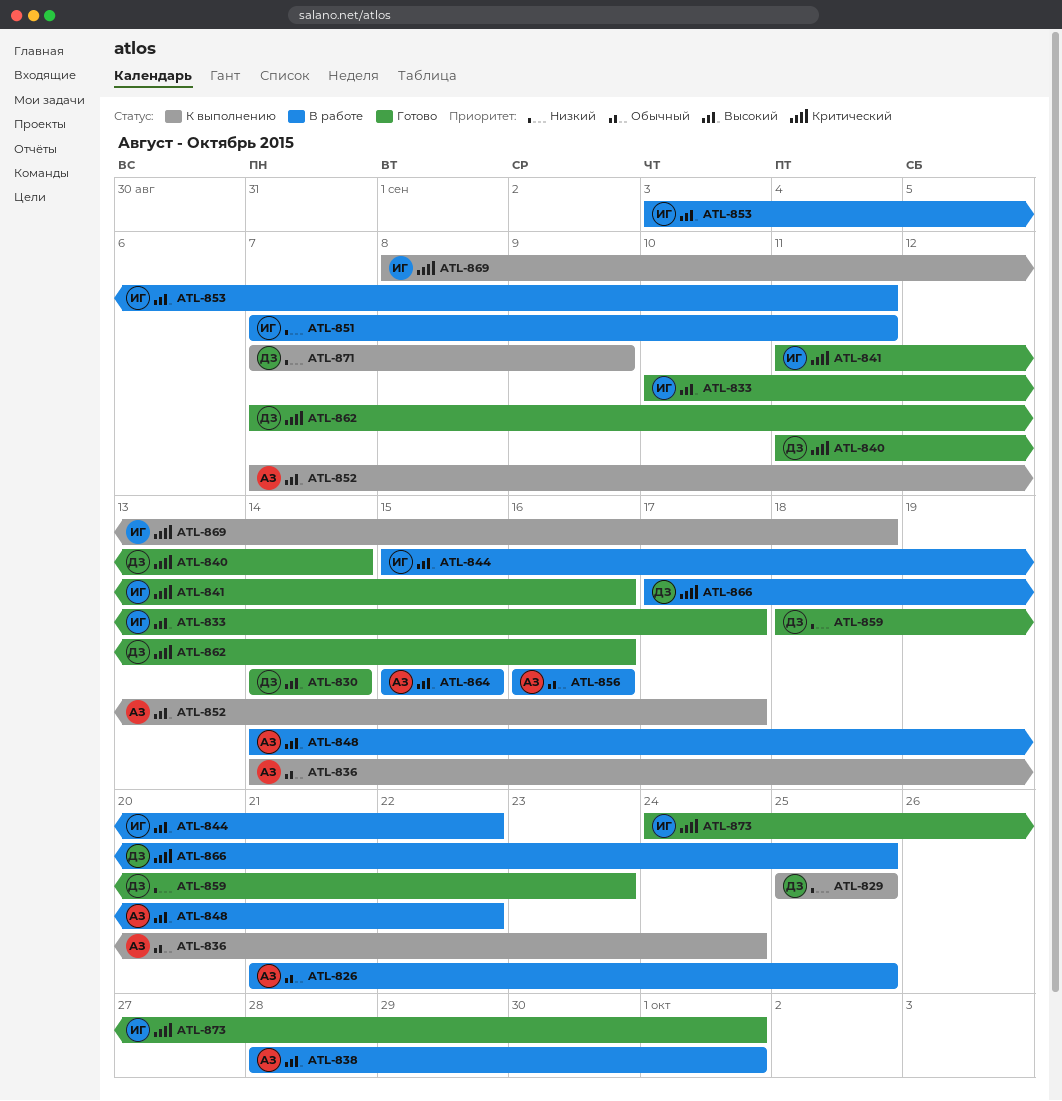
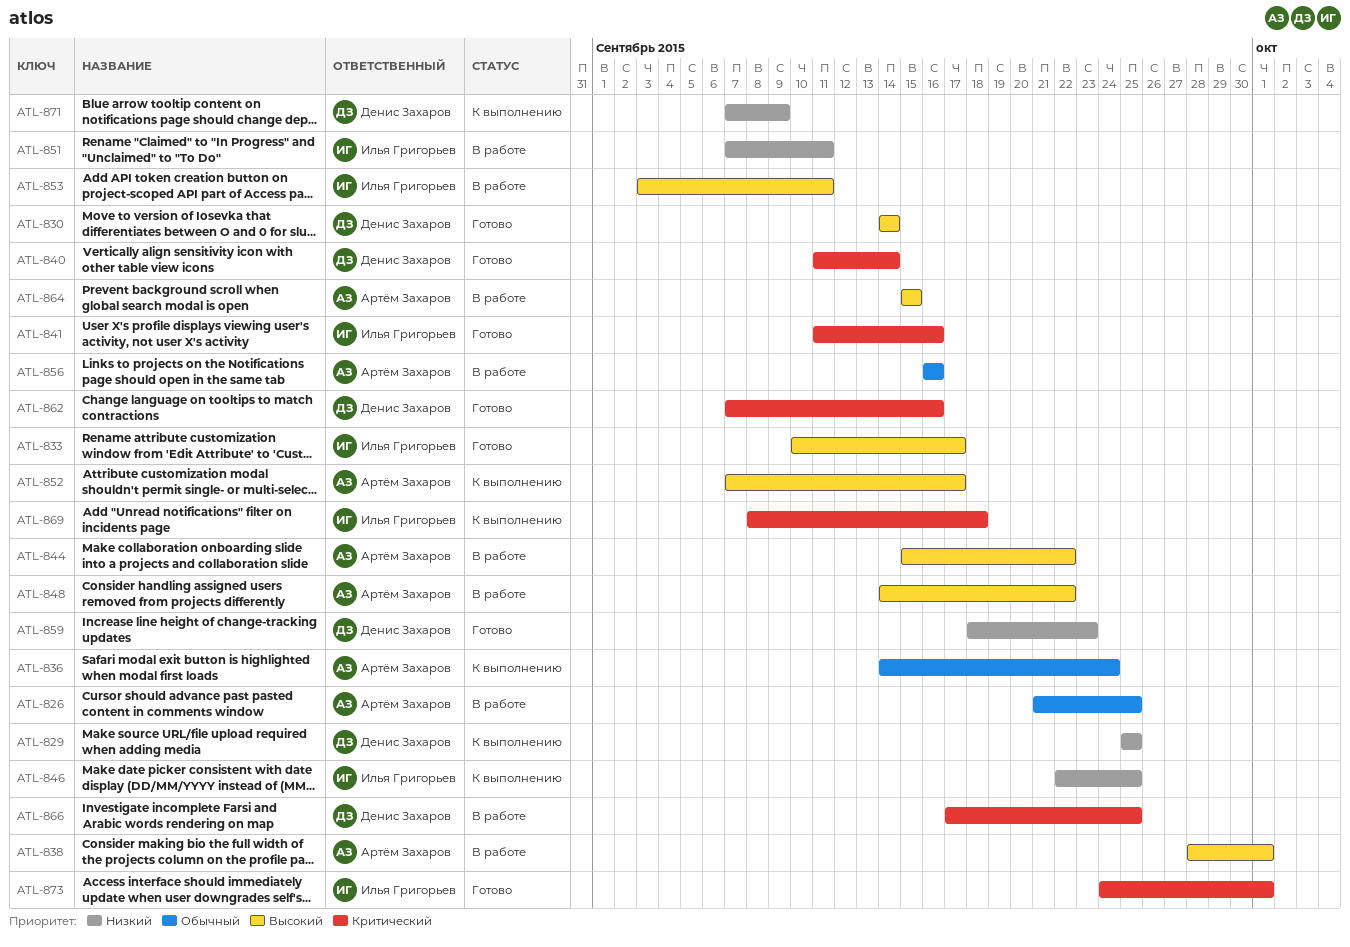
ATL-844, owner: Илья Григорьев -> Артём Захаров
ATL-846: none -> present

